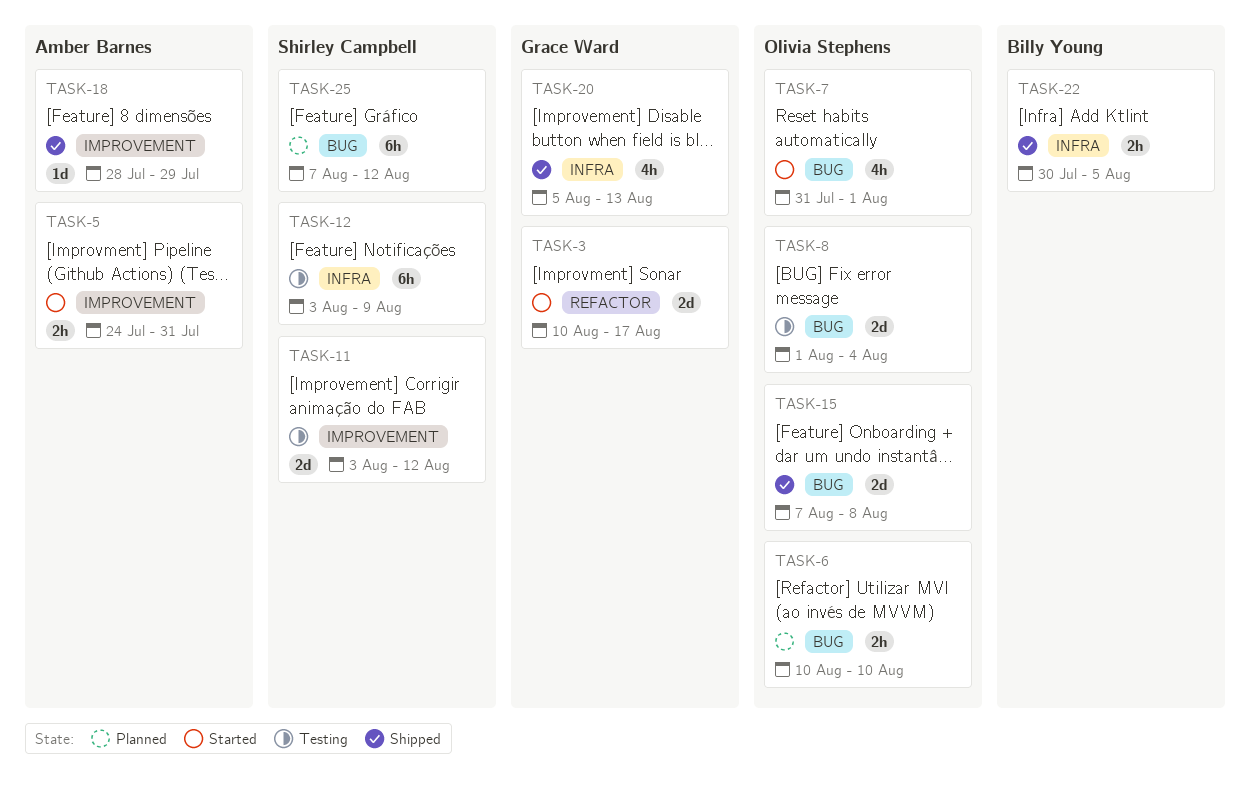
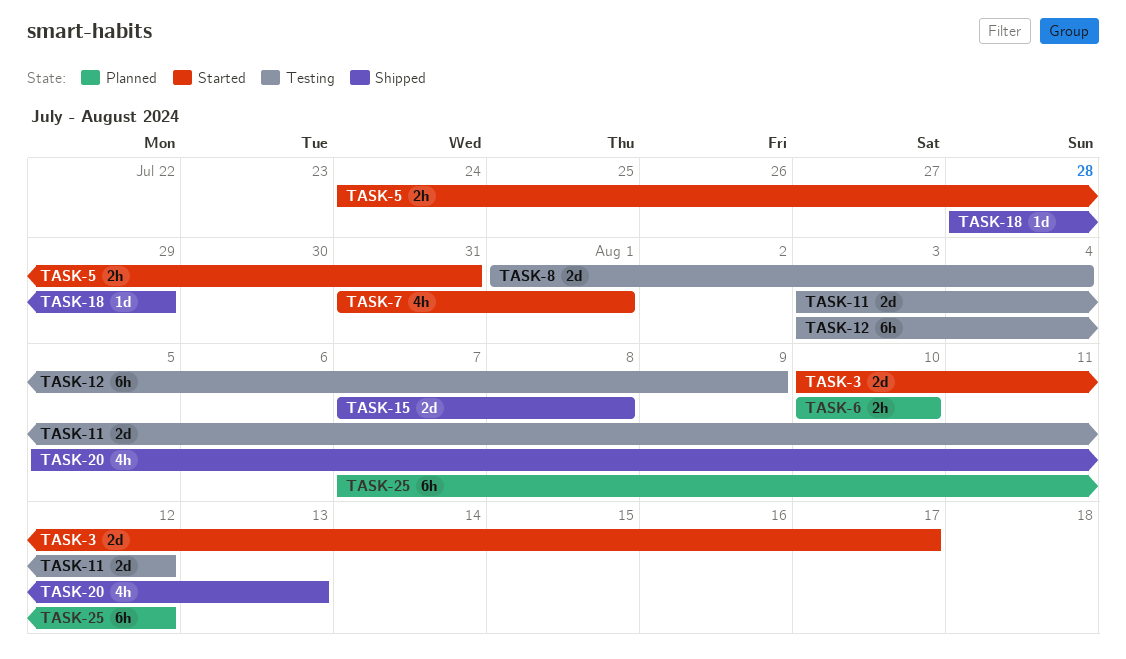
TASK-22: present -> none

